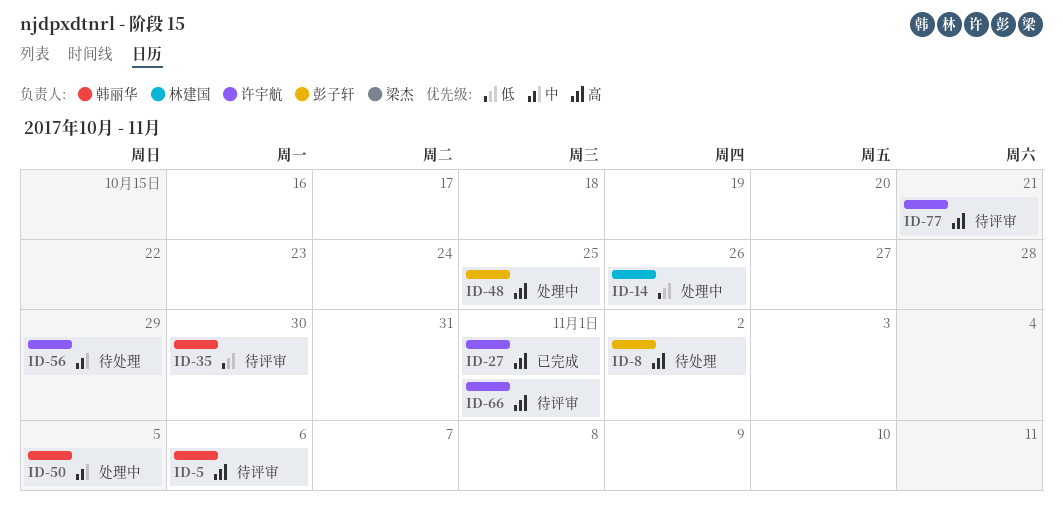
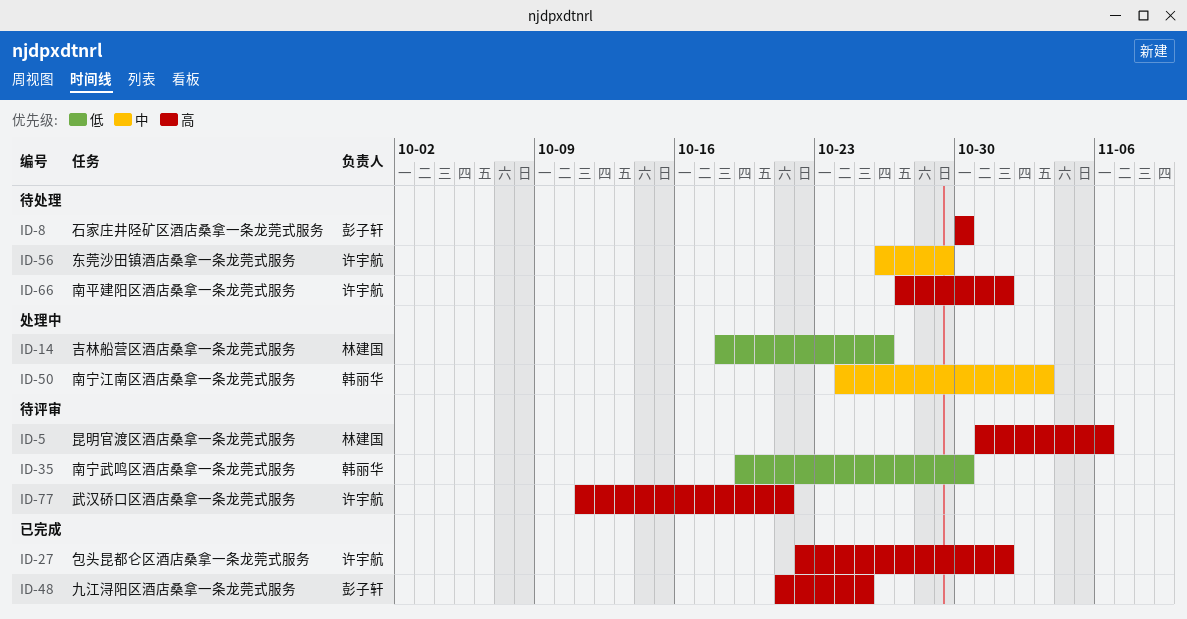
ID-5, owner: 韩丽华 -> 林建国
ID-8, due: Nov 2 -> Oct 30
ID-48, status: 处理中 -> 已完成
ID-50, due: Nov 5 -> Nov 3
ID-66, status: 待评审 -> 待处理

